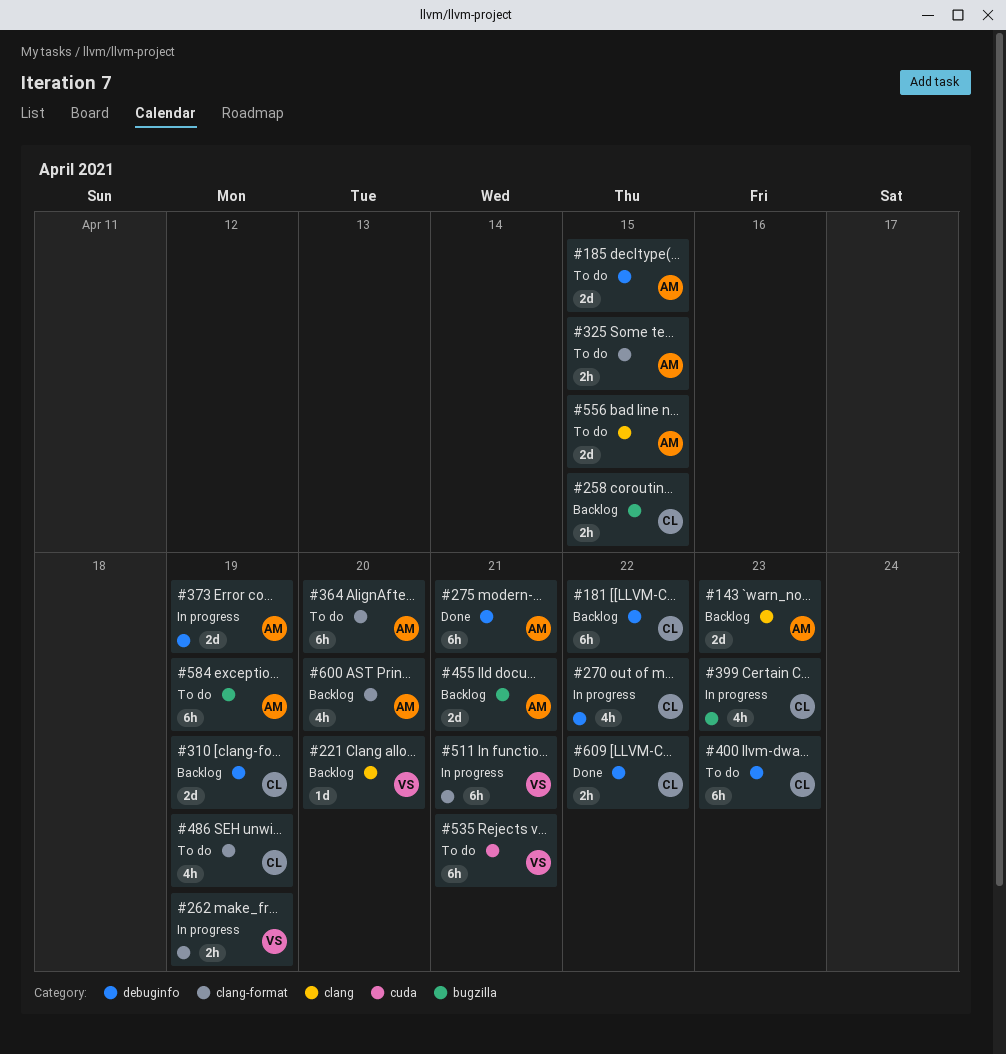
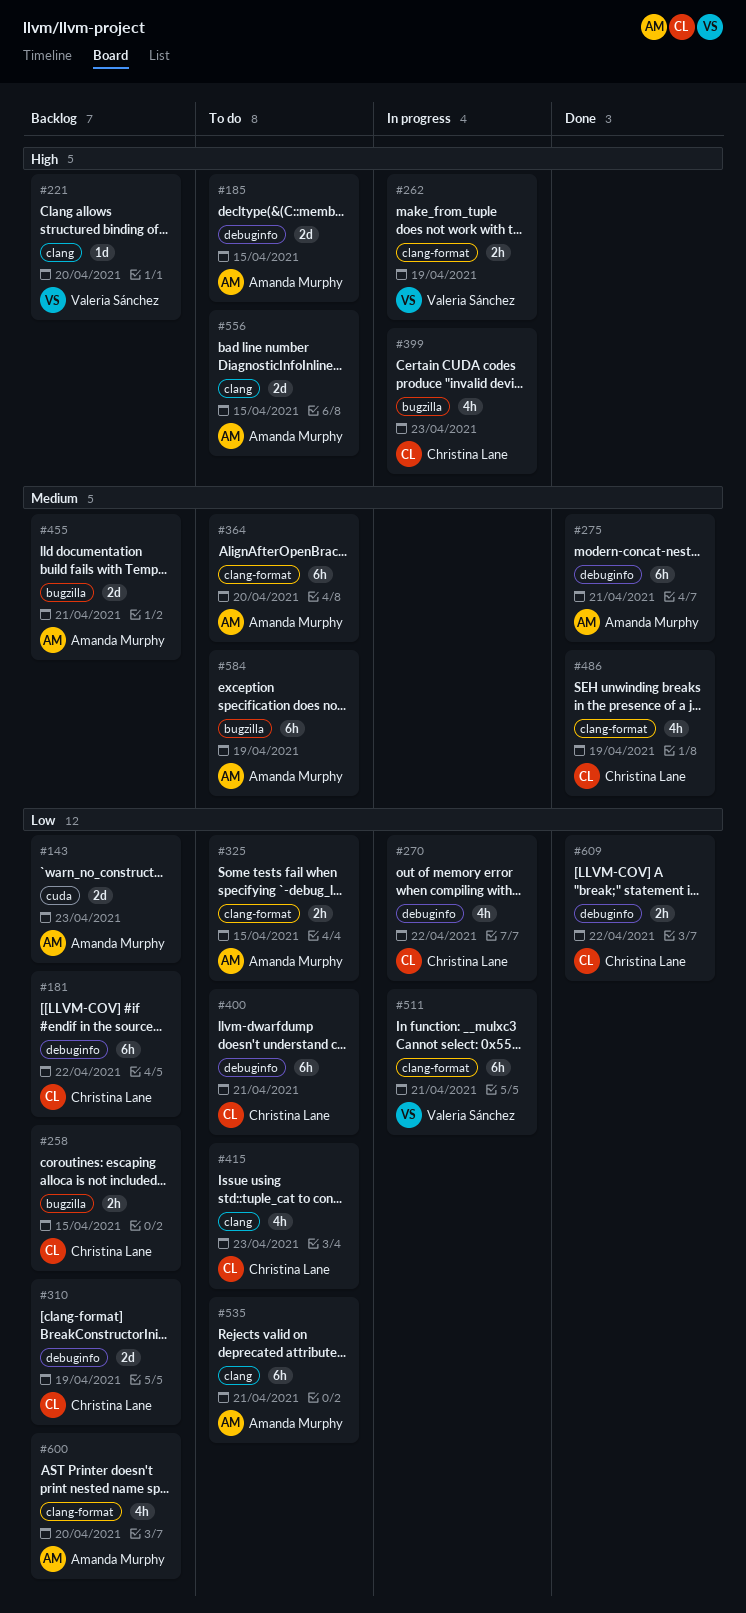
#143, label: clang -> cuda
#373: present -> none
#400, due: Apr 23 -> Apr 21
#415: none -> present
#486, status: To do -> Done
#535, owner: Valeria Sánchez -> Amanda Murphy
#535, label: cuda -> clang

